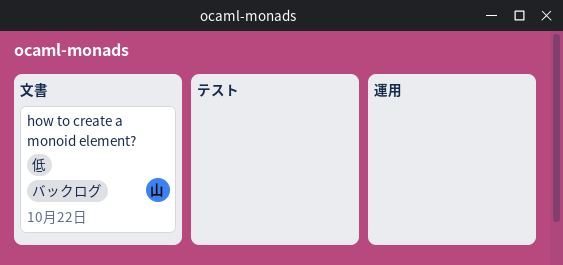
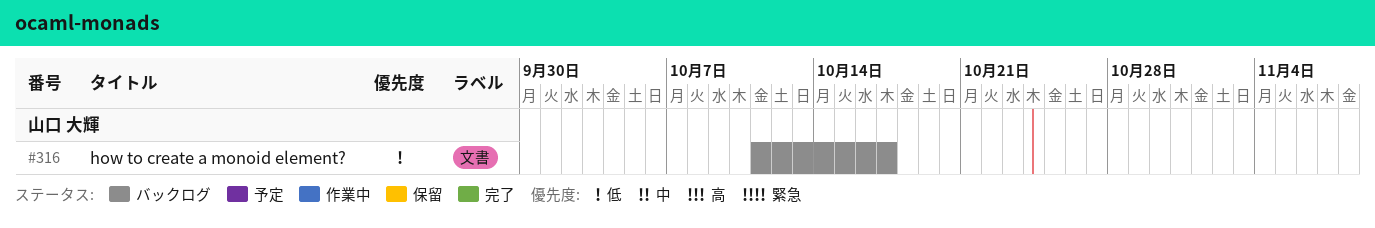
how to create a monoid element?, due: Oct 22 -> Oct 17

